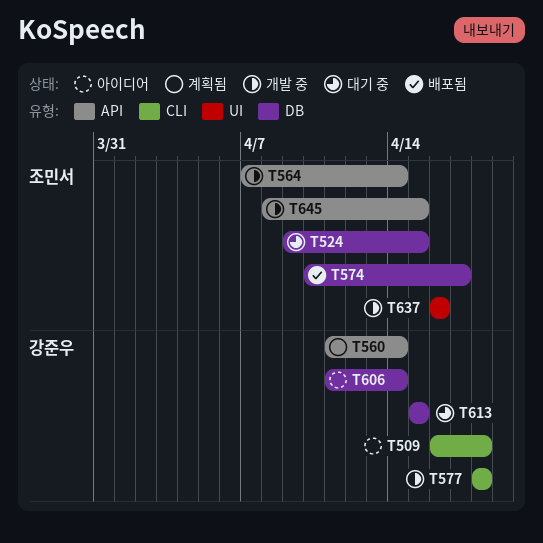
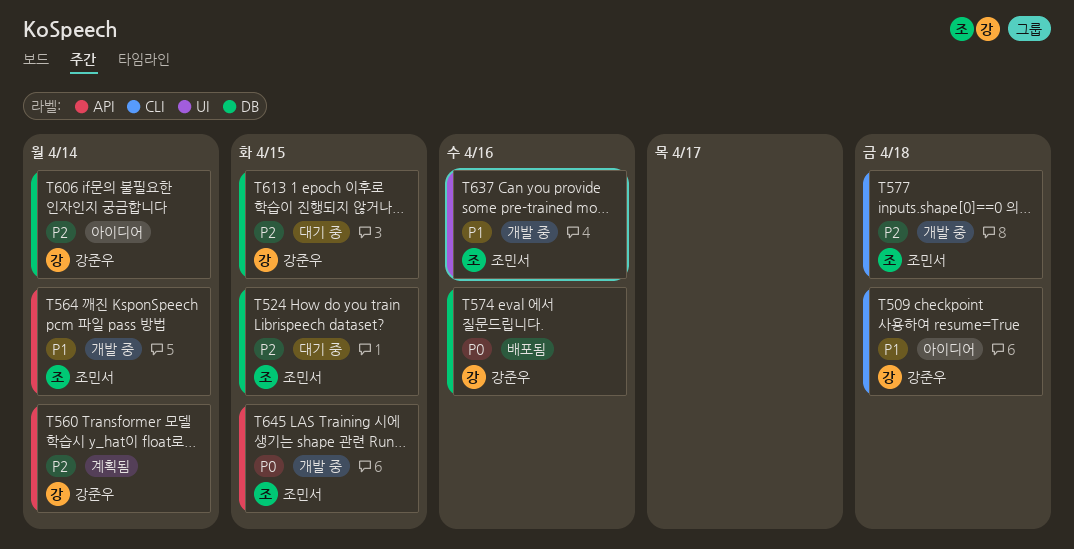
T574, owner: 조민서 -> 강준우
T574, due: Apr 17 -> Apr 16
T577, owner: 강준우 -> 조민서

